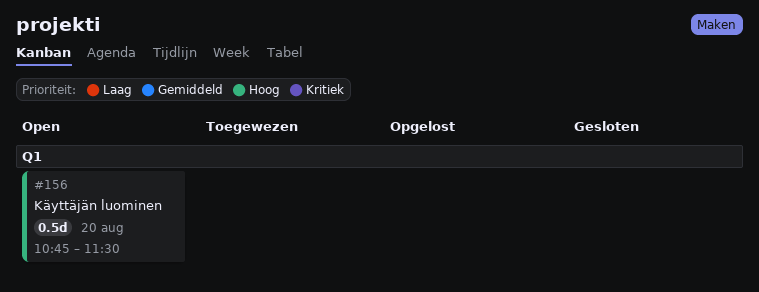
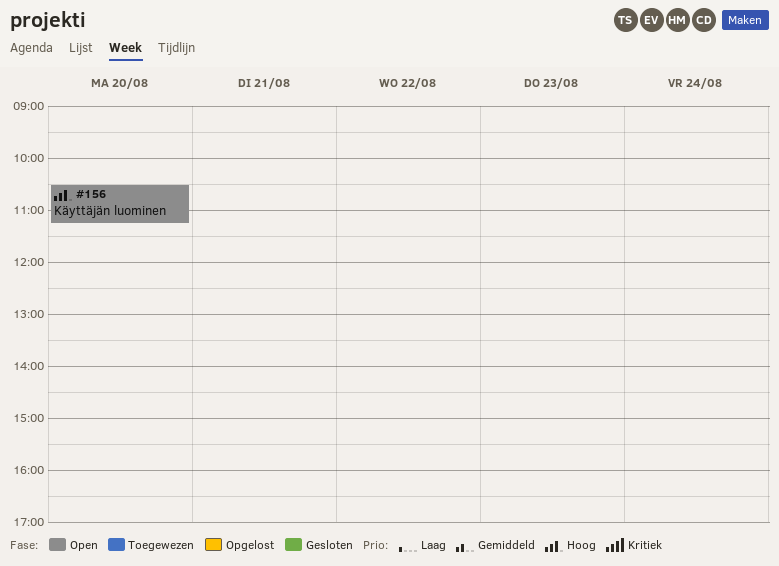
#156, begins: 10:45 -> 10:30
#156, ends: 11:30 -> 11:15

